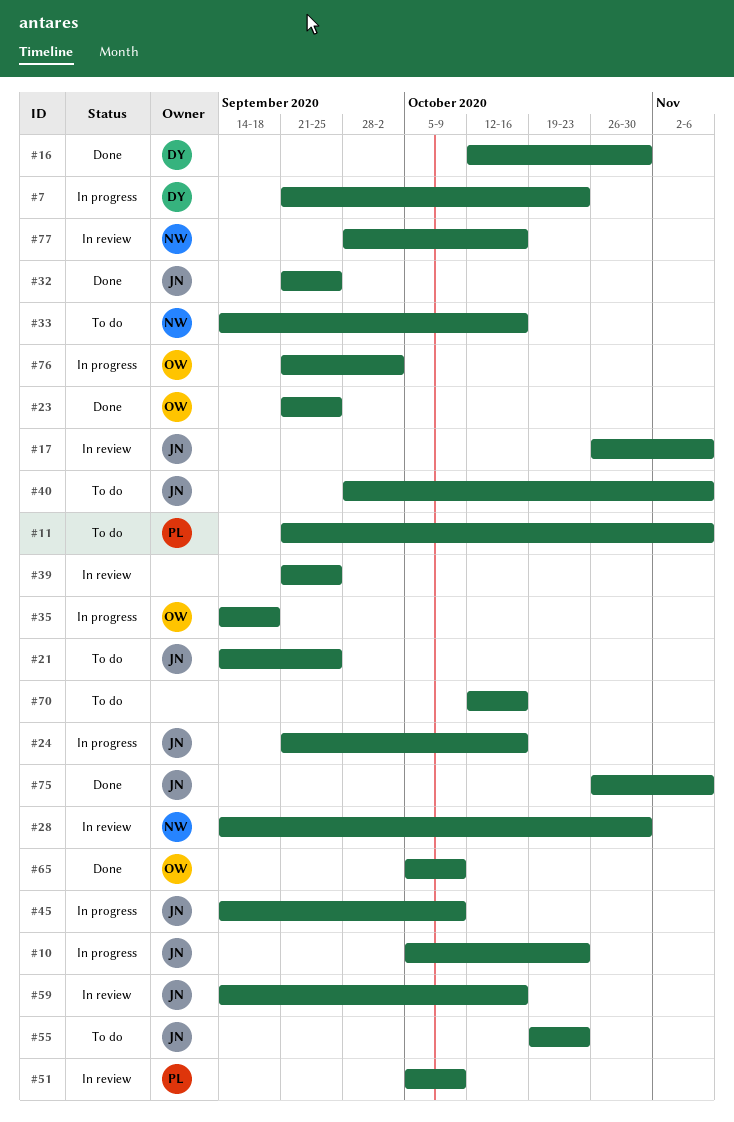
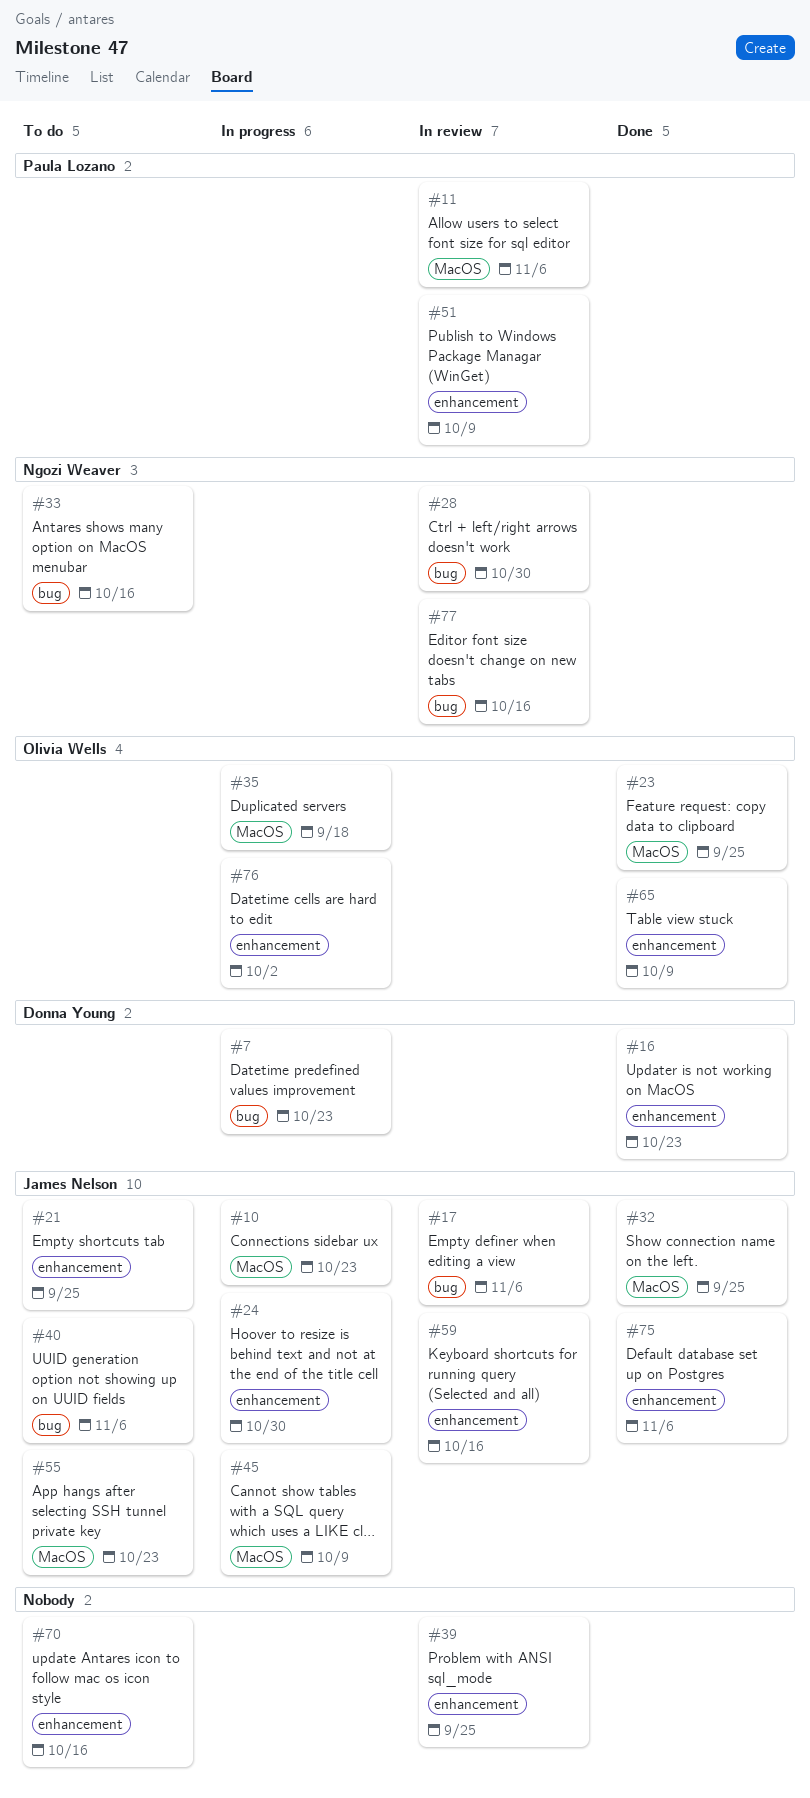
#11, status: To do -> In review
#16, due: Oct 30 -> Oct 23
#24, due: Oct 16 -> Oct 30

